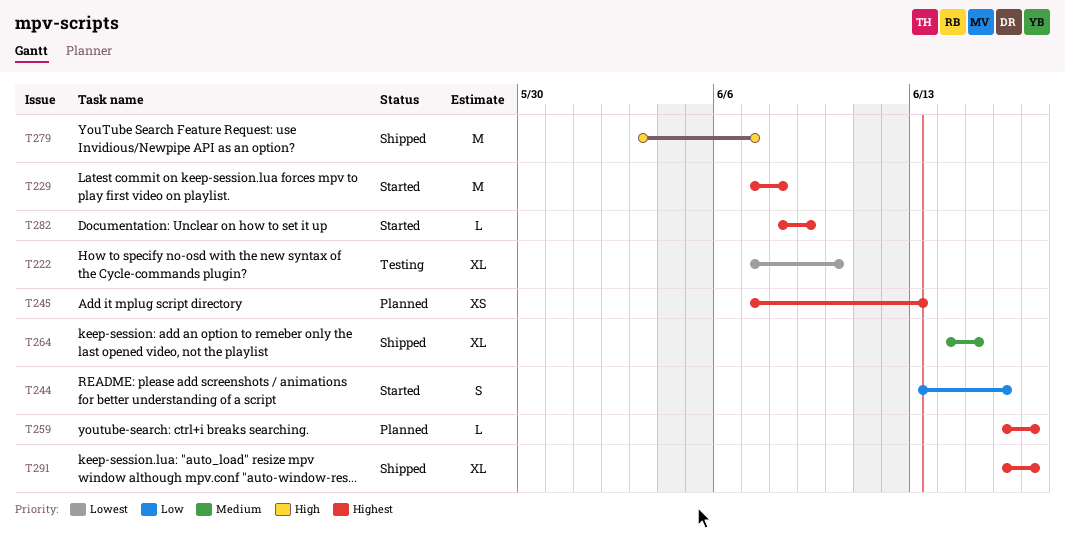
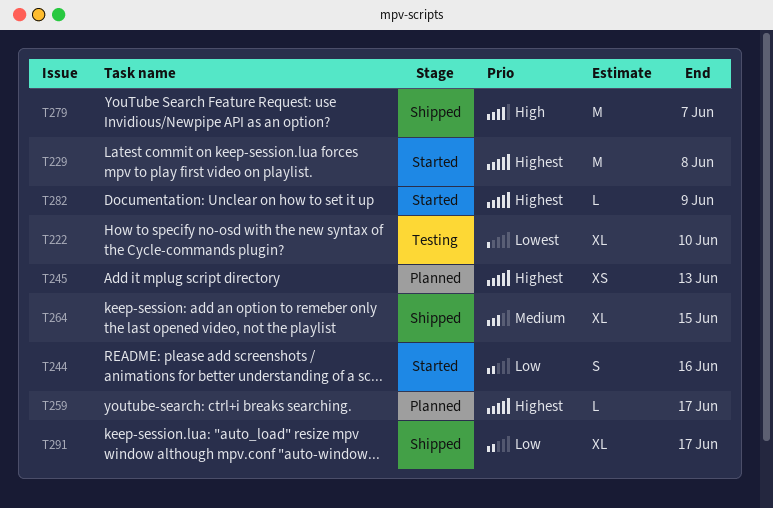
T291, priority: Highest -> Low

